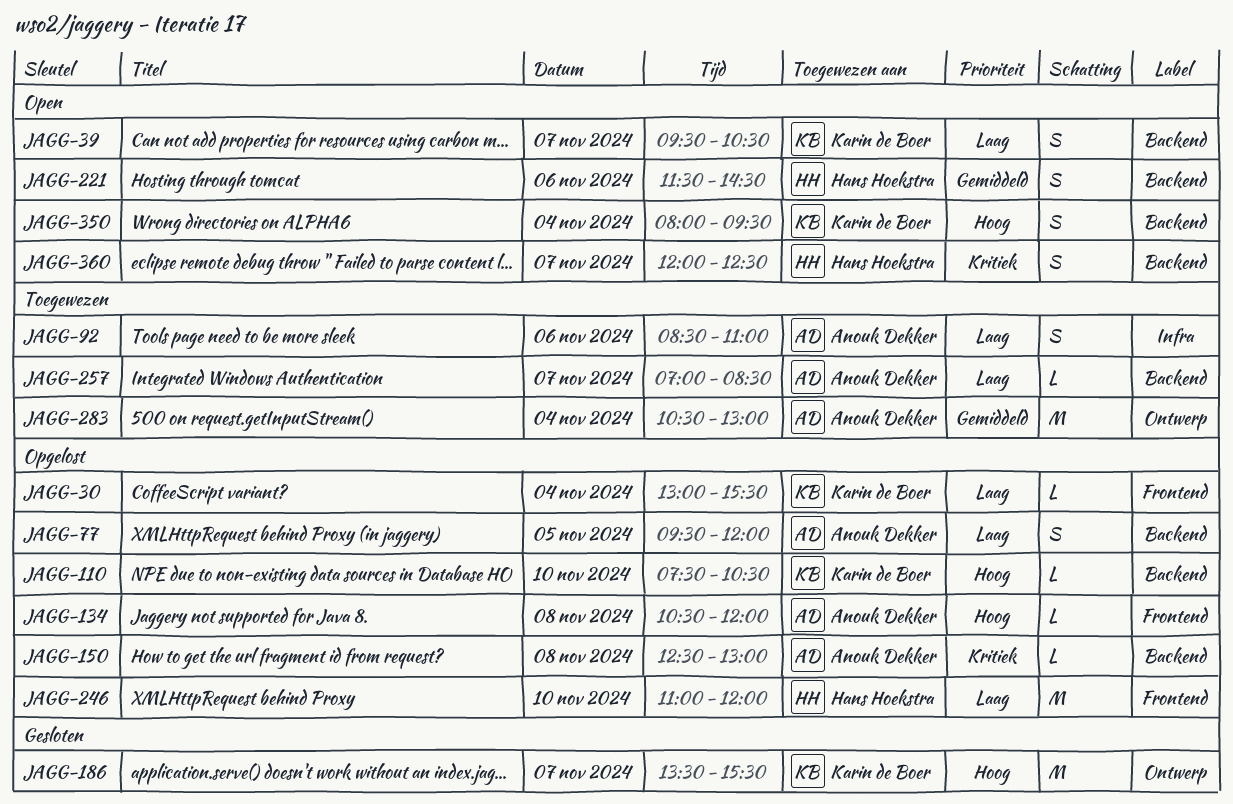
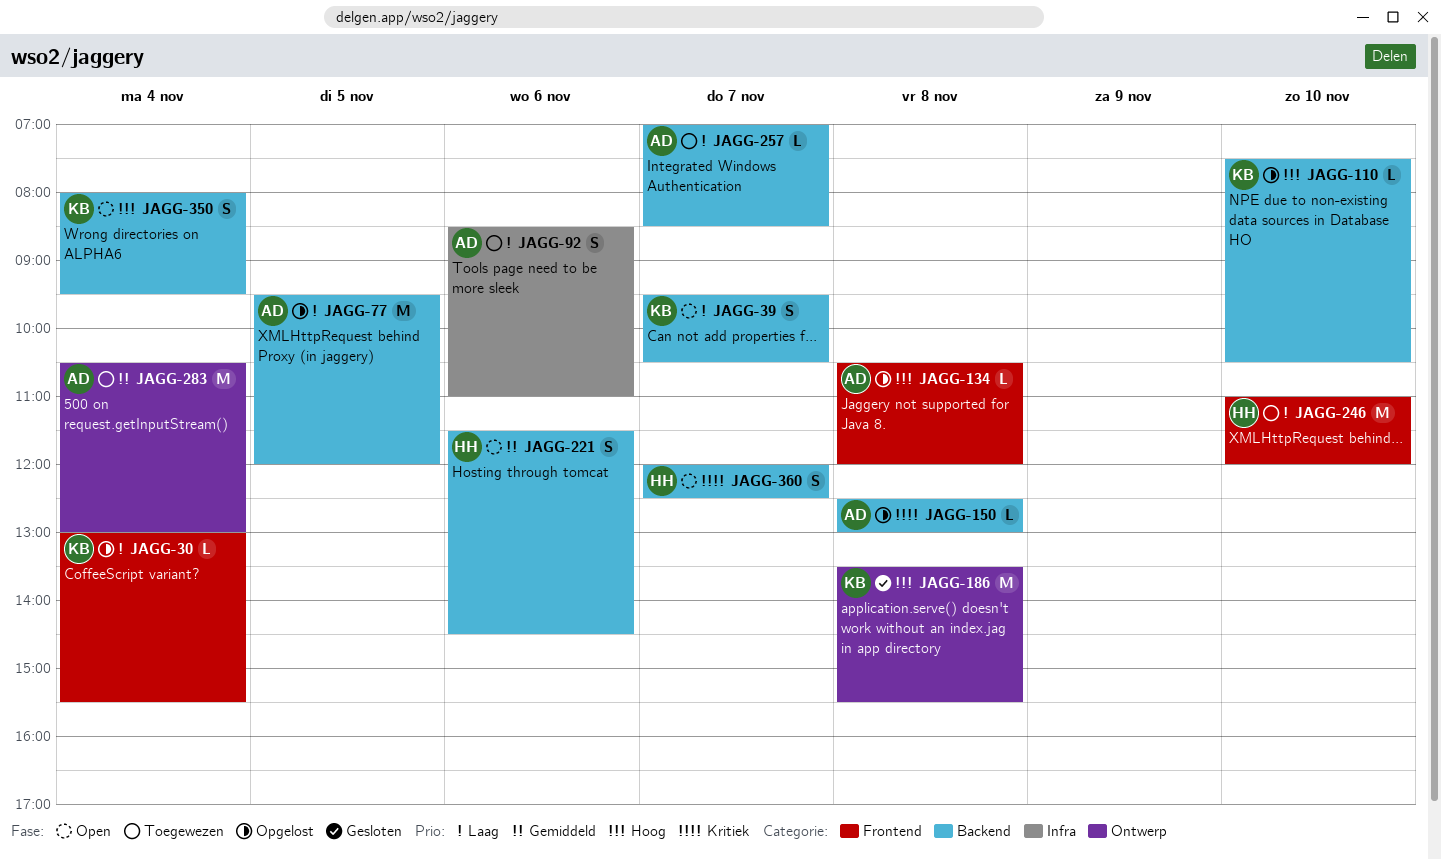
JAGG-77, estimate: S -> M
JAGG-186, day: Nov 7 -> Nov 8
JAGG-246, status: Opgelost -> Toegewezen

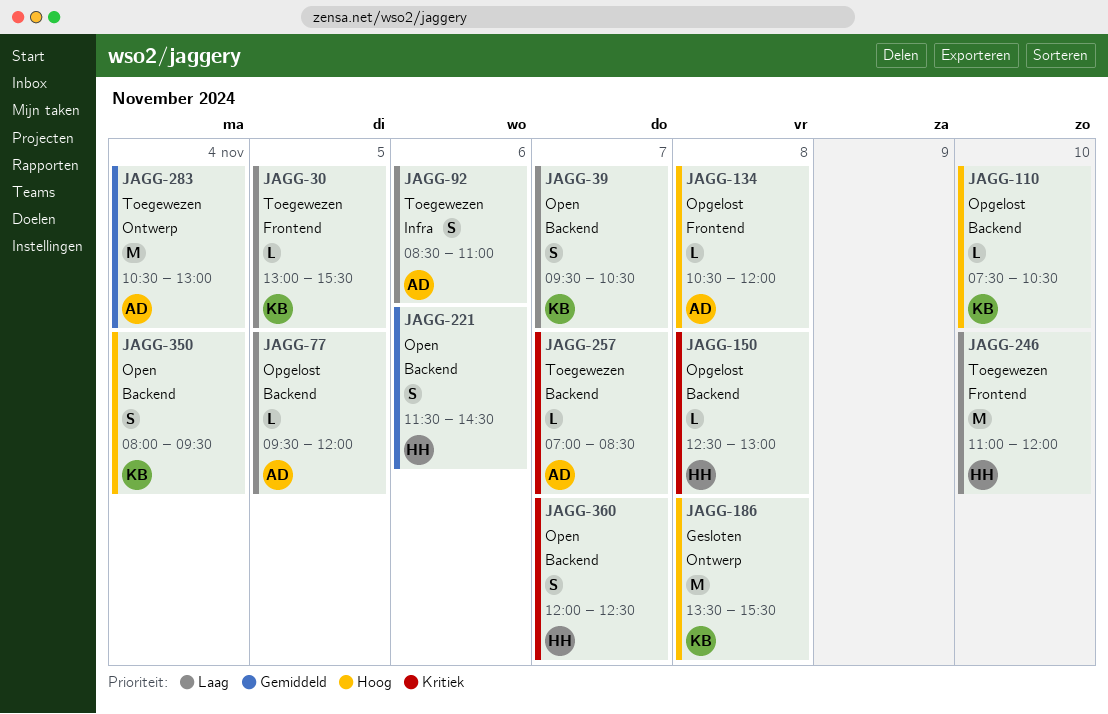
JAGG-30, status: Opgelost -> Toegewezen
JAGG-30, day: Nov 4 -> Nov 5
JAGG-77, estimate: M -> L
JAGG-150, owner: AD -> HH
JAGG-257, priority: Laag -> Kritiek

